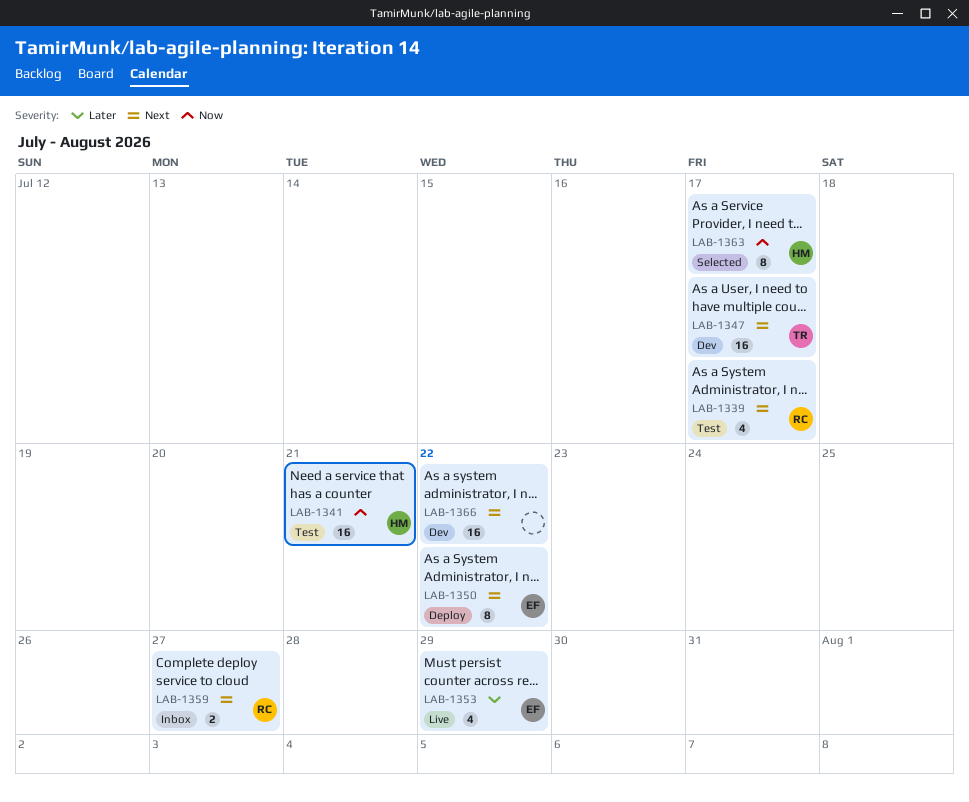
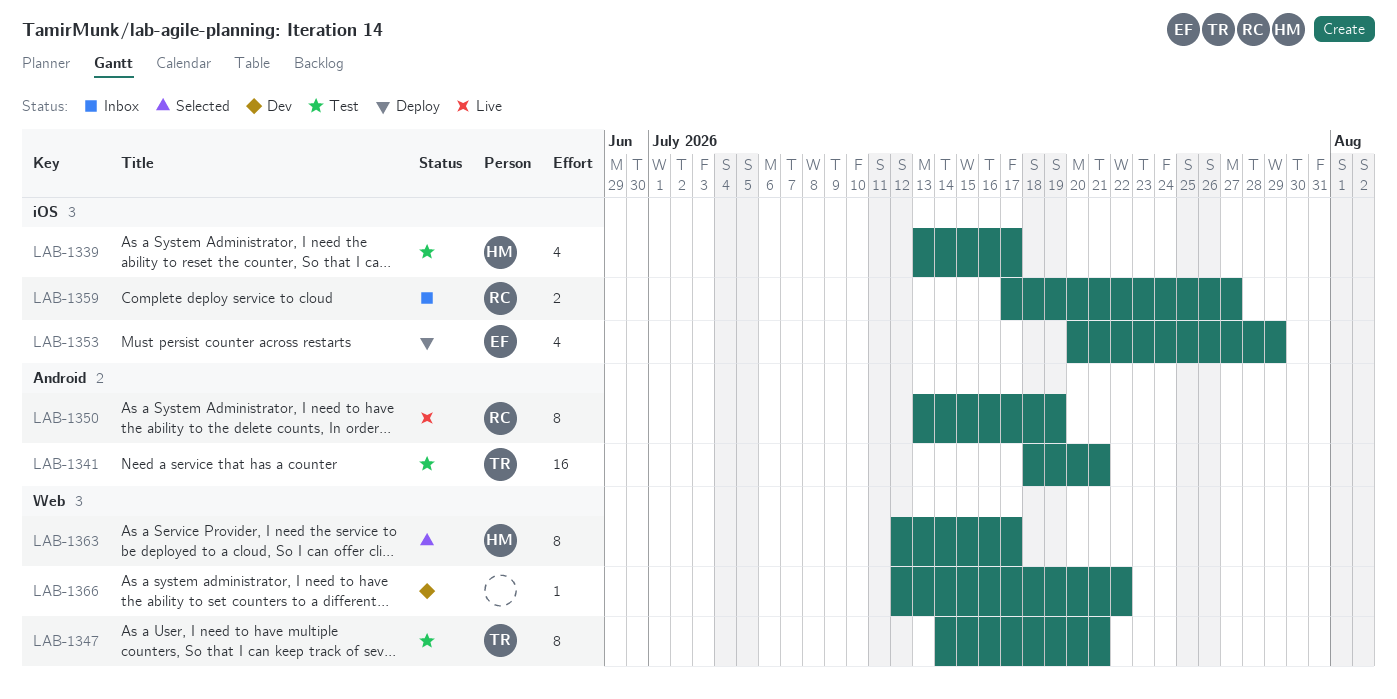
LAB-1339, owner: RC -> HM
LAB-1341, owner: HM -> TR
LAB-1347, status: Dev -> Test
LAB-1347, estimate: 16 -> 8
LAB-1347, due: Jul 17 -> Jul 21
LAB-1350, status: Deploy -> Live
LAB-1350, owner: EF -> RC
LAB-1350, due: Jul 22 -> Jul 19
LAB-1353, status: Live -> Deploy
LAB-1366, estimate: 16 -> 1

